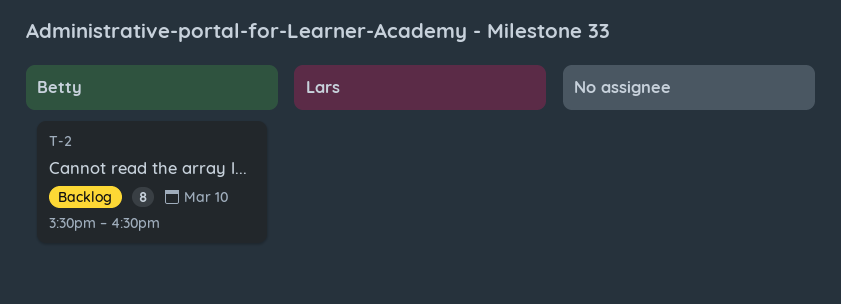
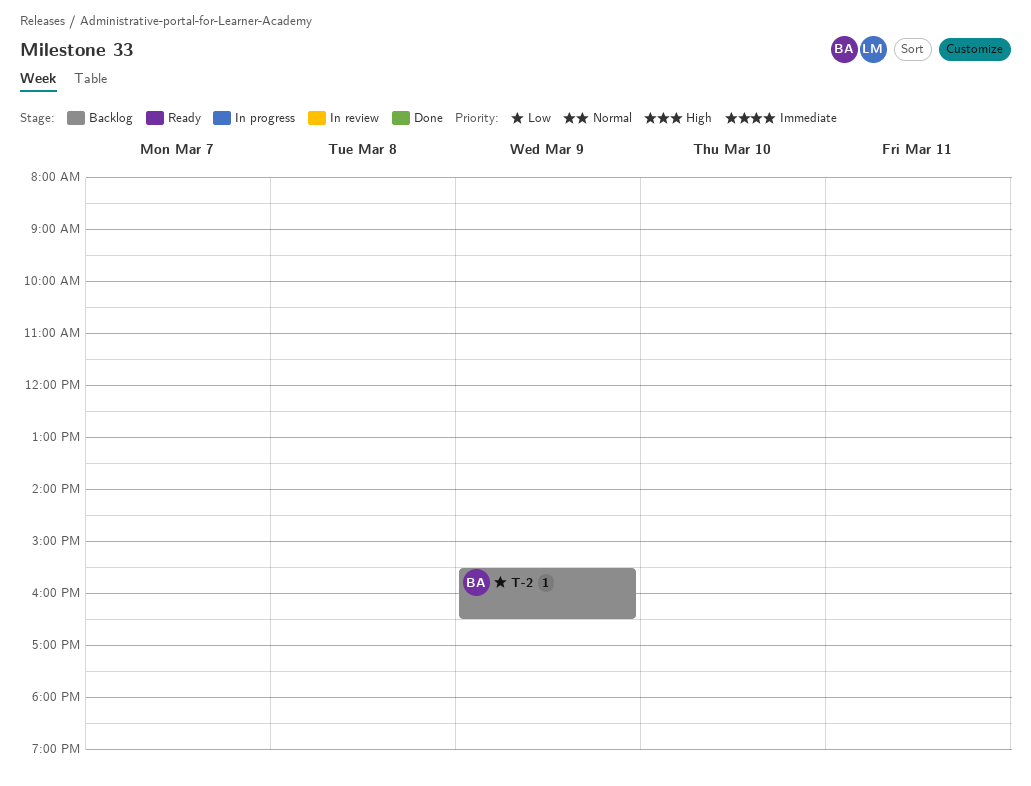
T-2, estimate: 8 -> 1
T-2, day: Mar 10 -> Mar 9

